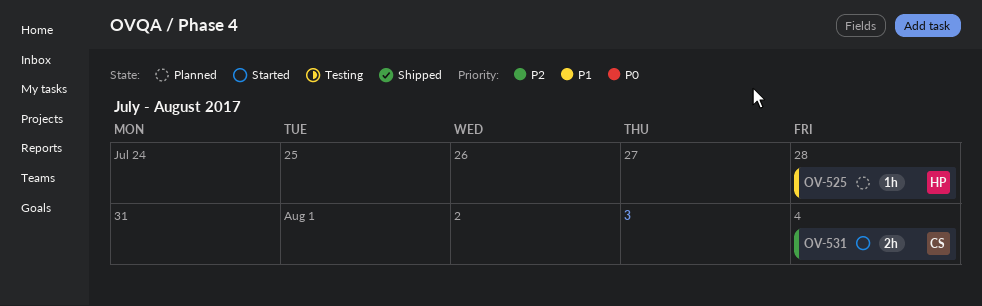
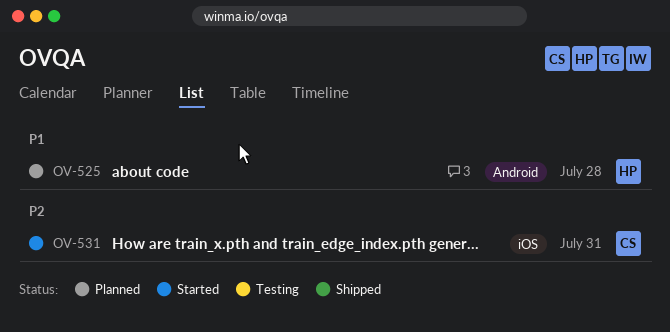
OV-531, due: Aug 4 -> Jul 31

